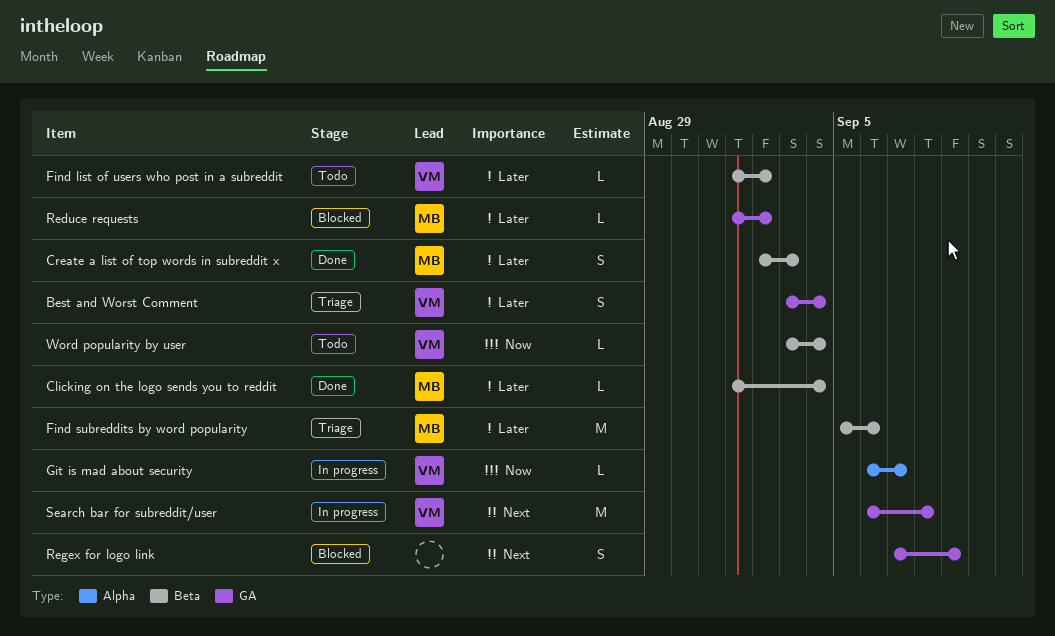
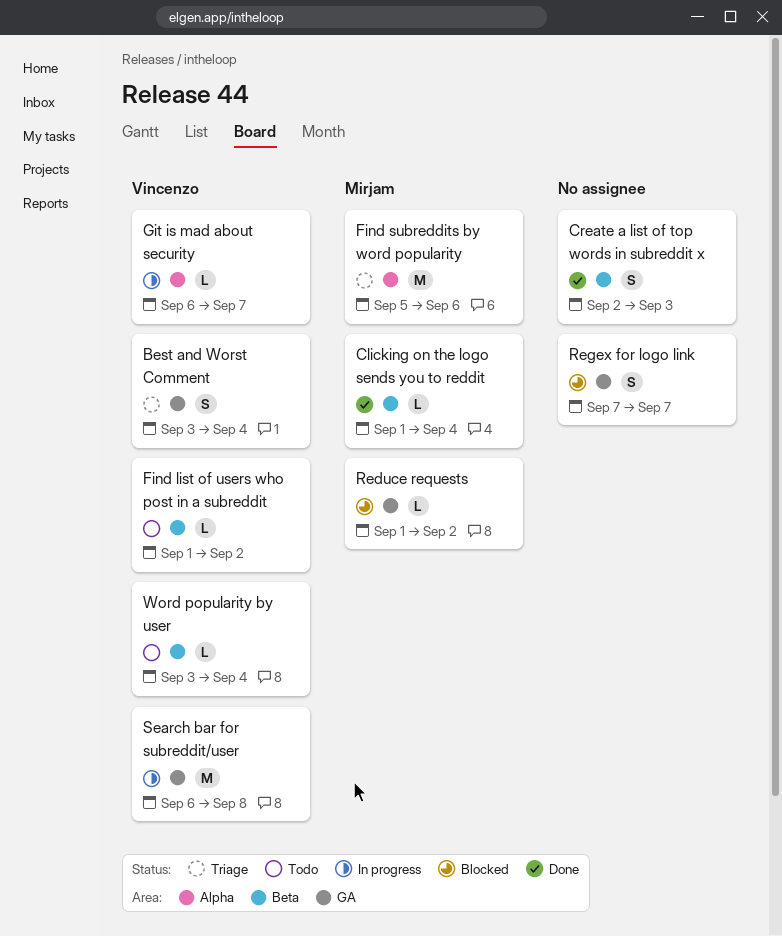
Create a list of top words in subreddit x, owner: Mirjam -> none
Find subreddits by word popularity, label: Beta -> Alpha
Regex for logo link, due: Sep 9 -> Sep 7

